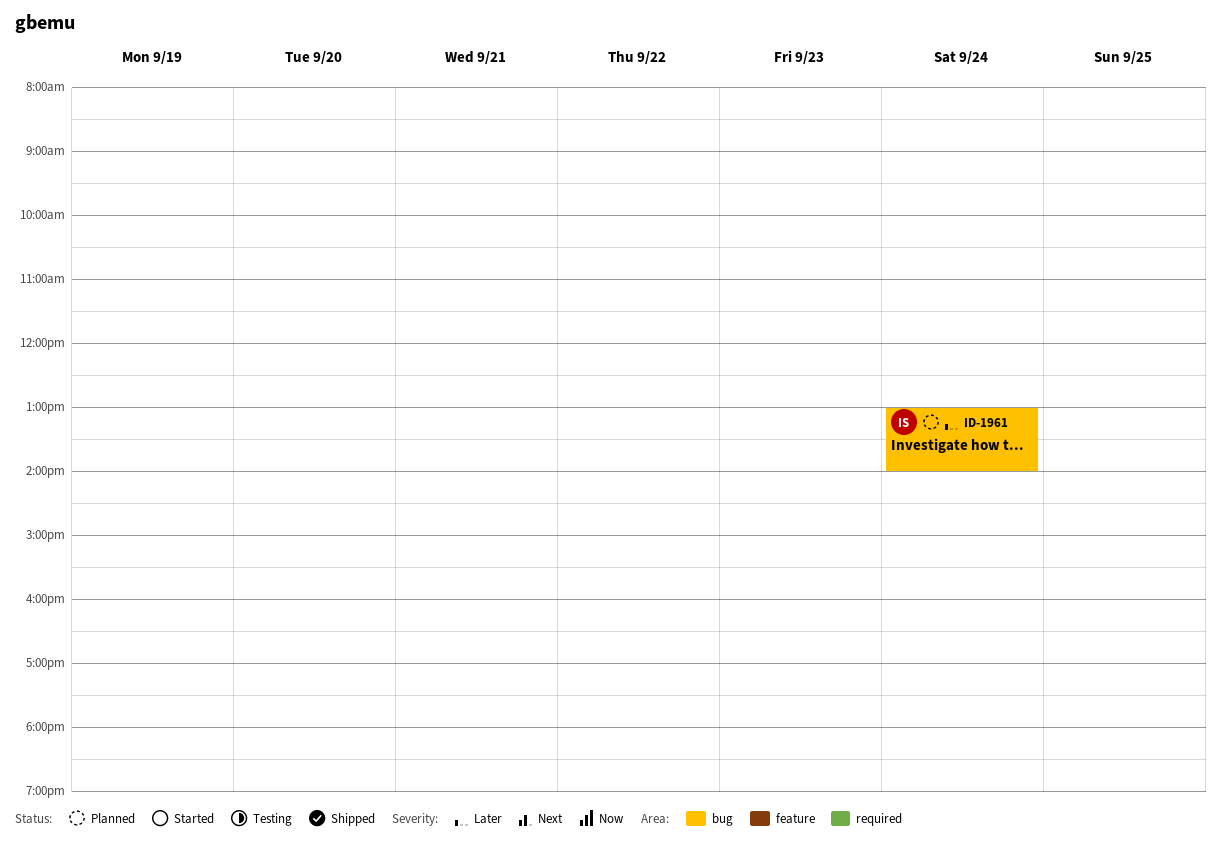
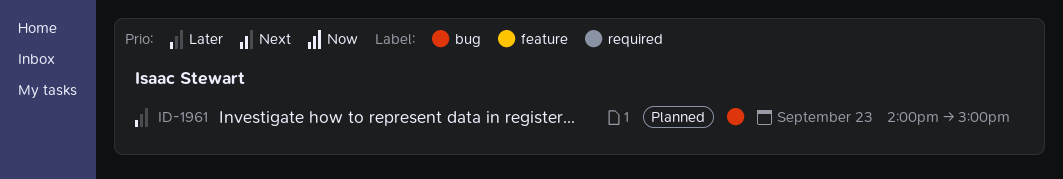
ID-1961, day: Sep 24 -> Sep 23
ID-1961, begins: 13:00 -> 14:00
ID-1961, ends: 14:00 -> 15:00

